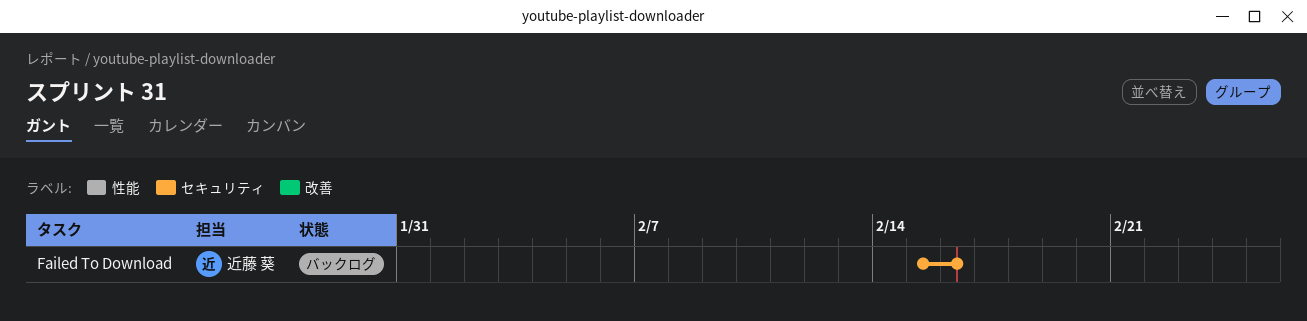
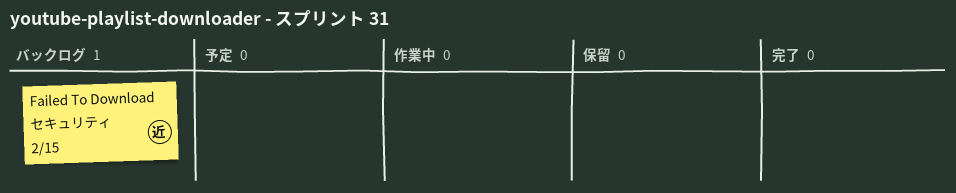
Failed To Download, due: Feb 16 -> Feb 15

